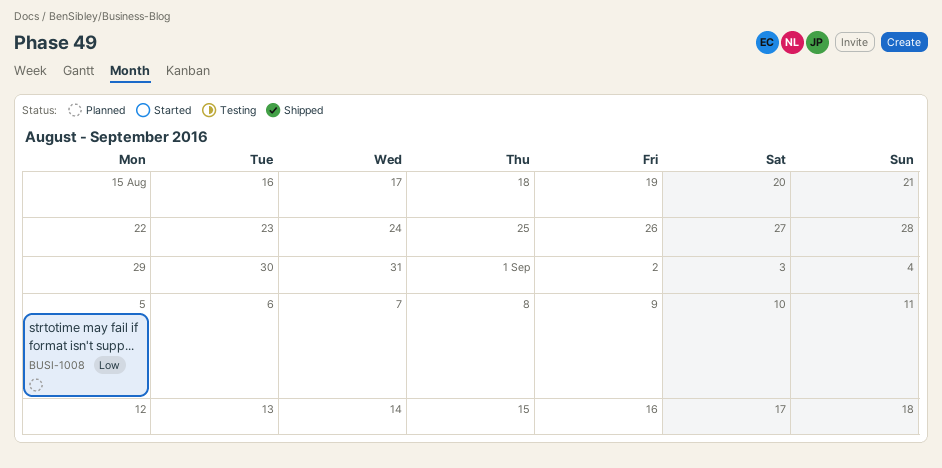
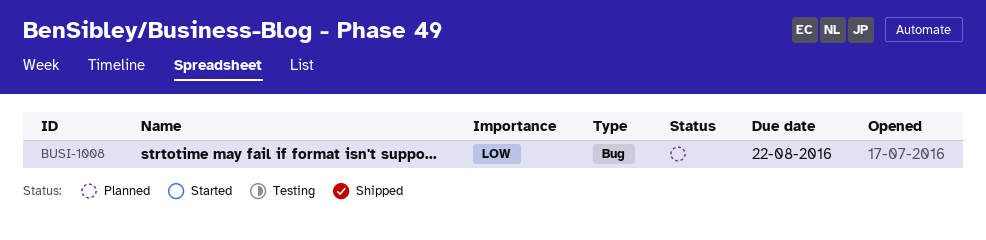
BUSI-1008, due: Sep 5 -> Aug 22

